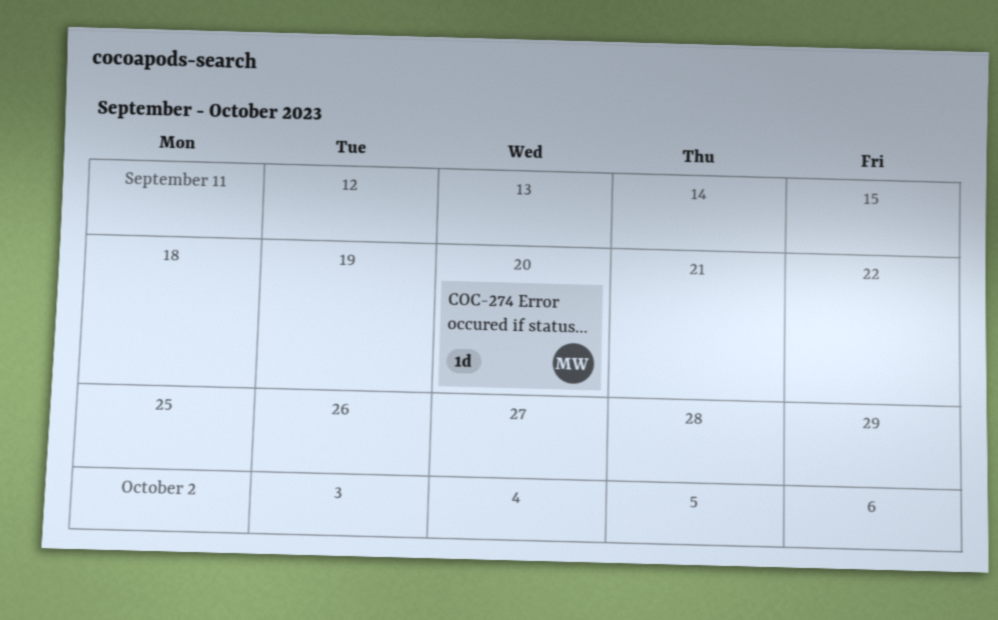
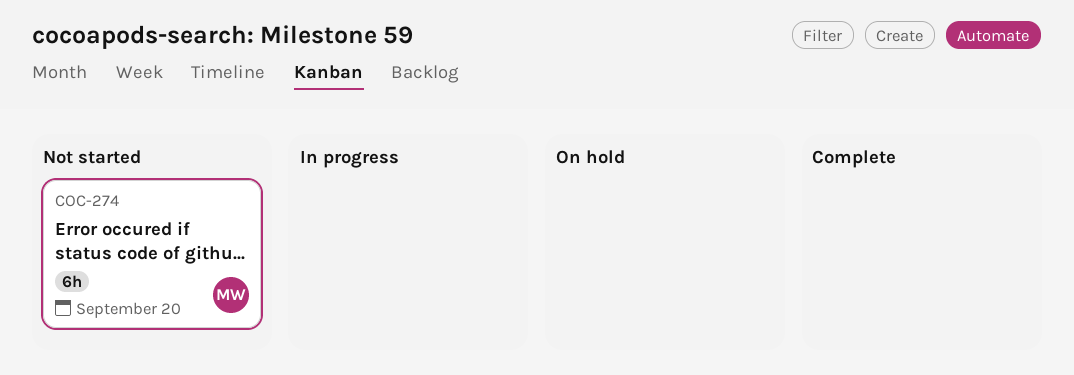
COC-274, estimate: 1d -> 6h

